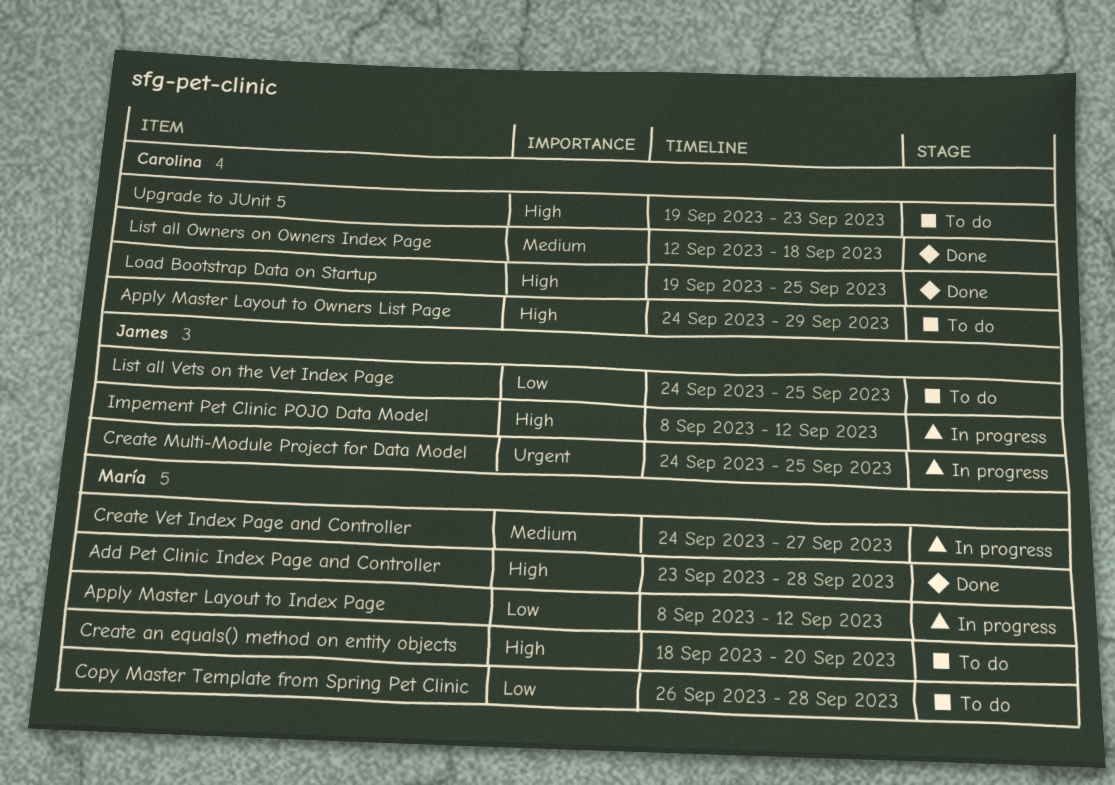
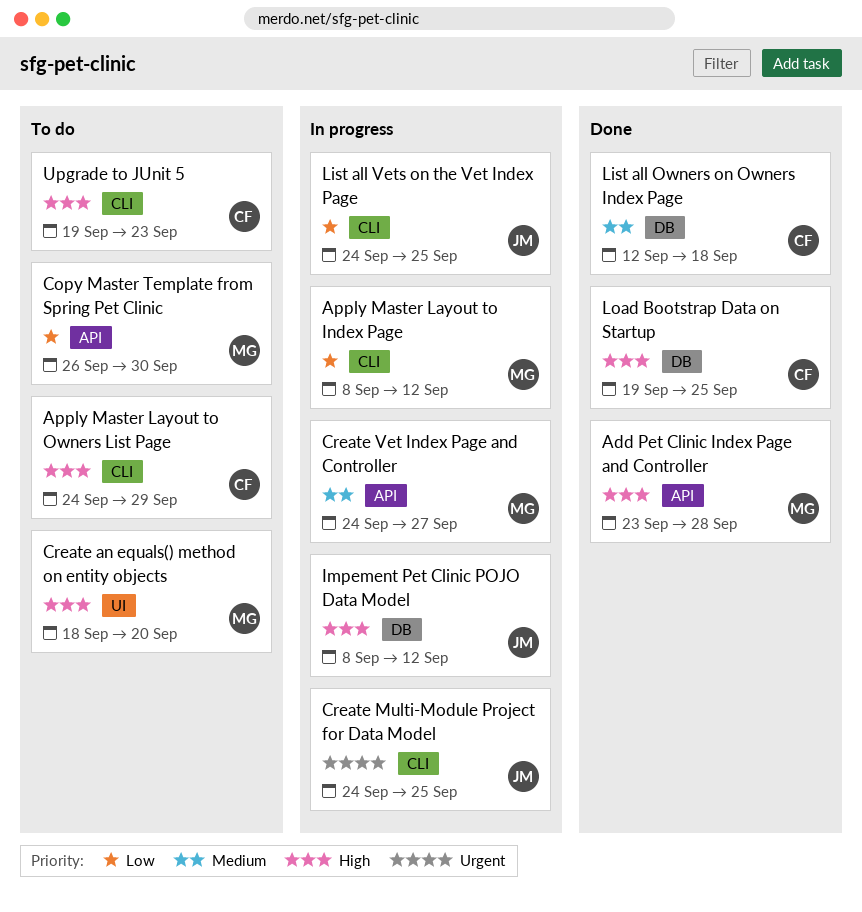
Copy Master Template from Spring Pet Clinic, due: Sep 28 -> Sep 30
List all Vets on the Vet Index Page, status: To do -> In progress

